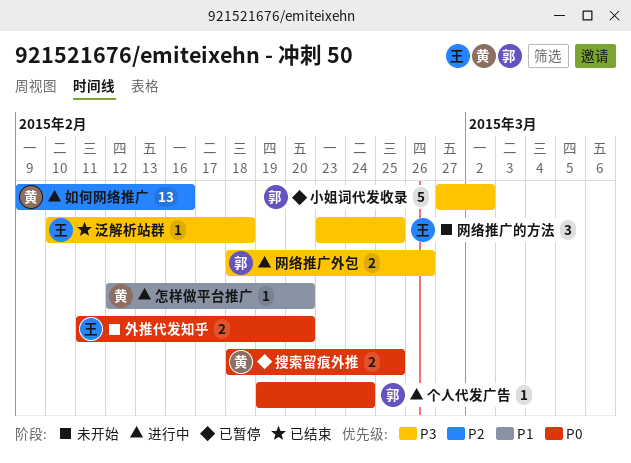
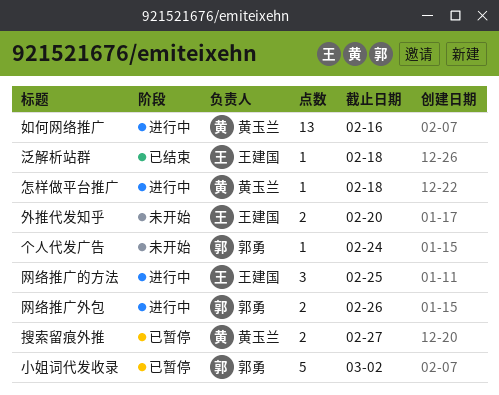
个人代发广告, status: 进行中 -> 未开始
怎样做平台推广, due: Feb 20 -> Feb 18
搜索留痕外推, due: Feb 25 -> Feb 27
网络推广的方法, status: 未开始 -> 进行中

